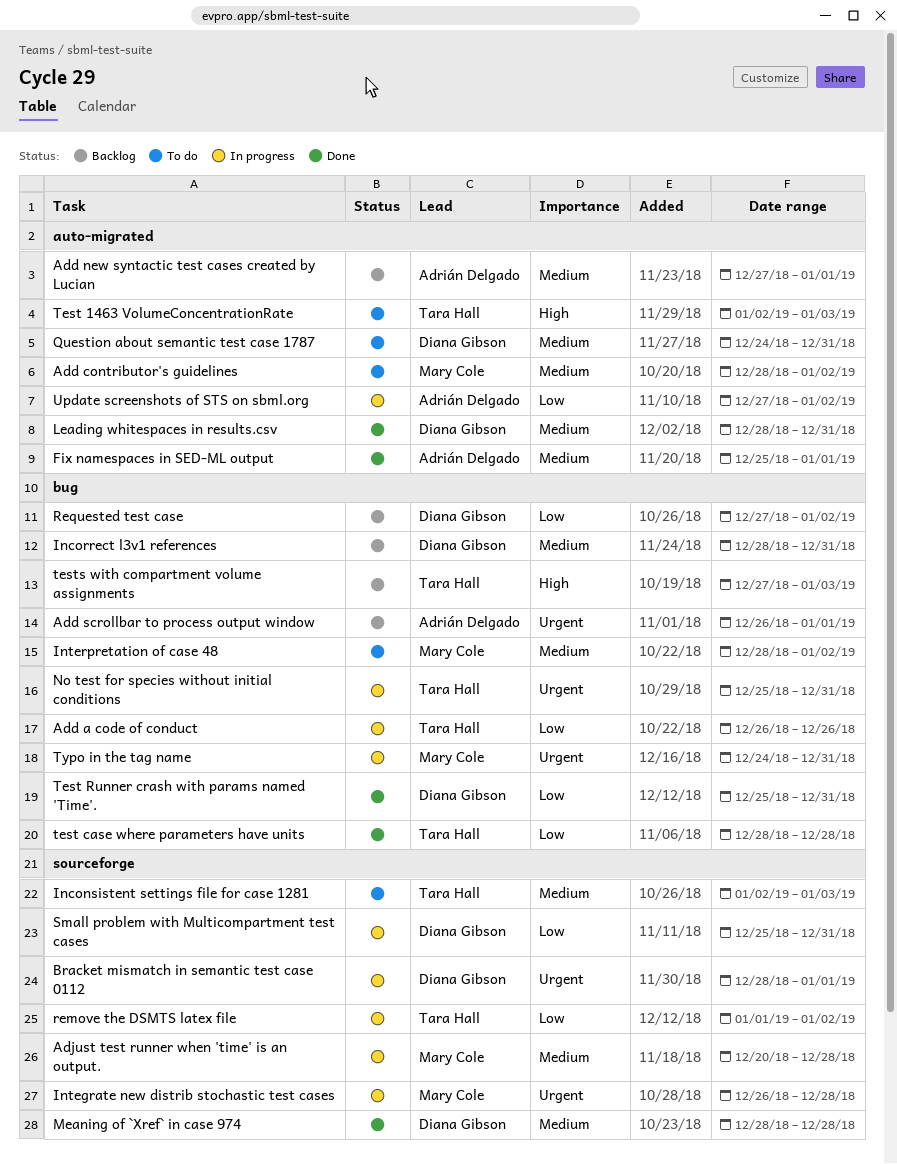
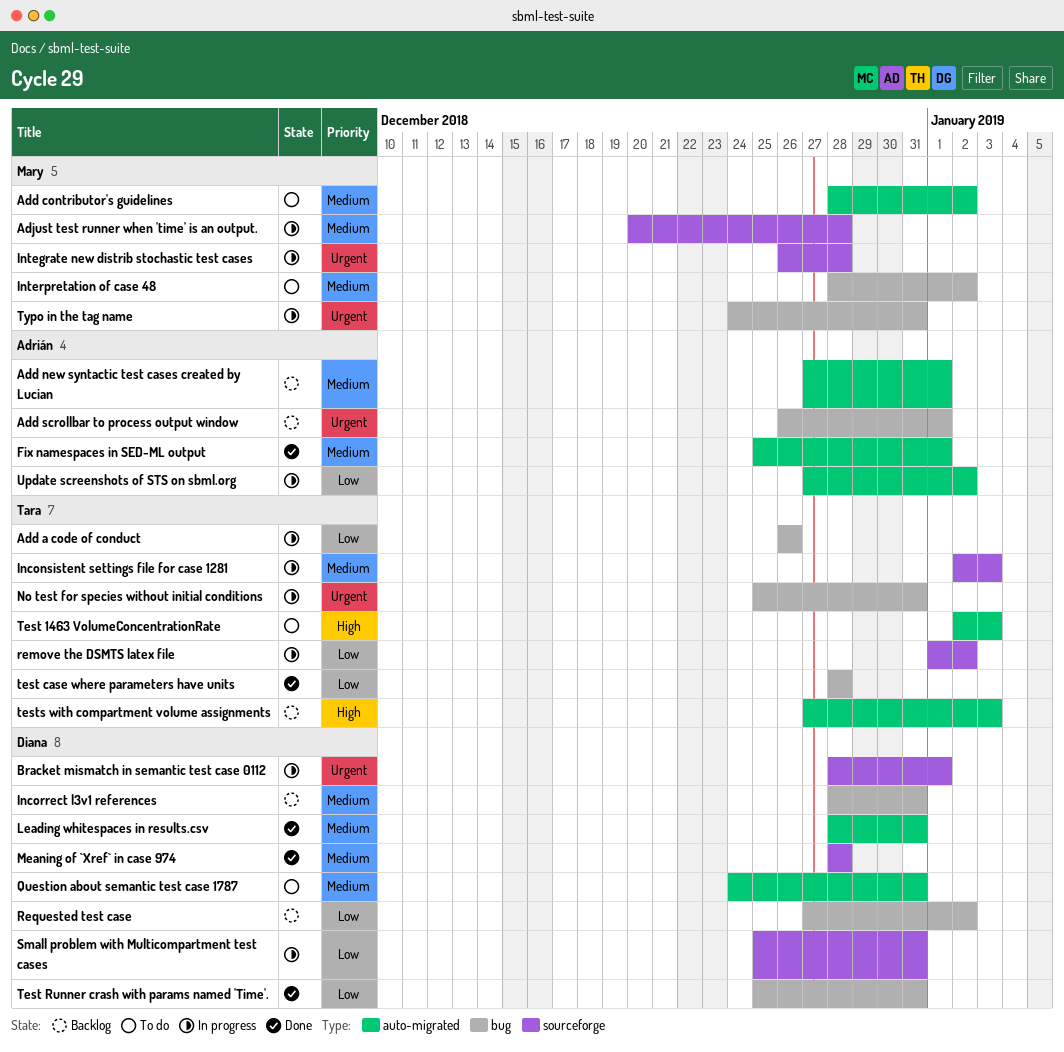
Inconsistent settings file for case 1281, status: To do -> In progress
tests with compartment volume assignments, label: bug -> auto-migrated

